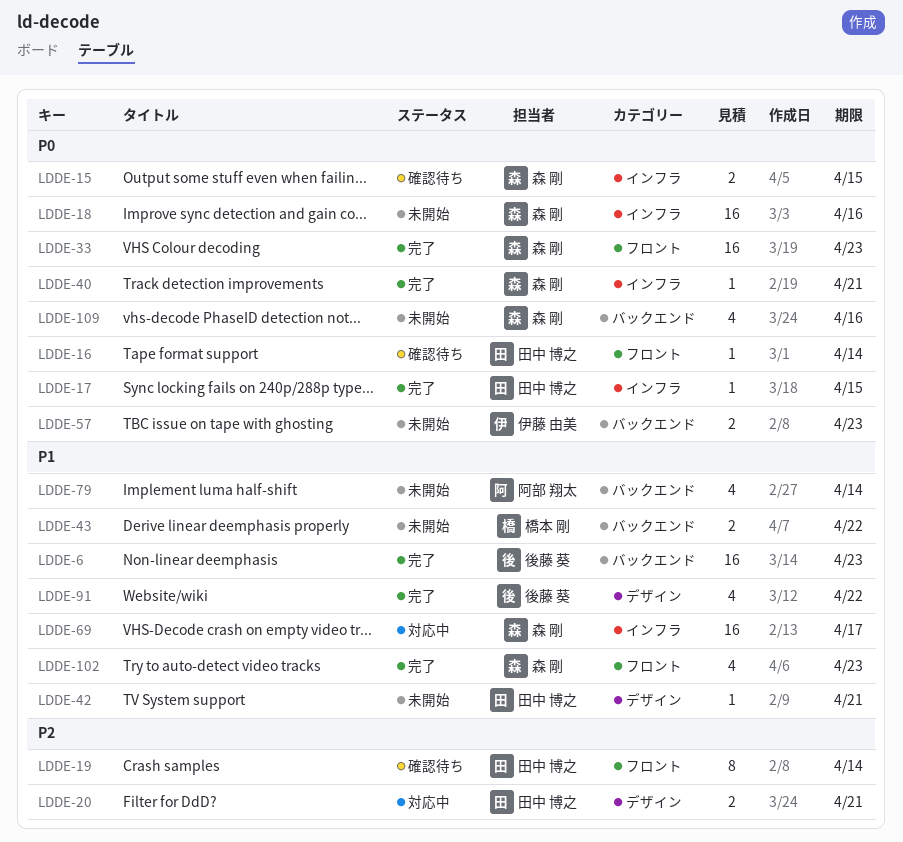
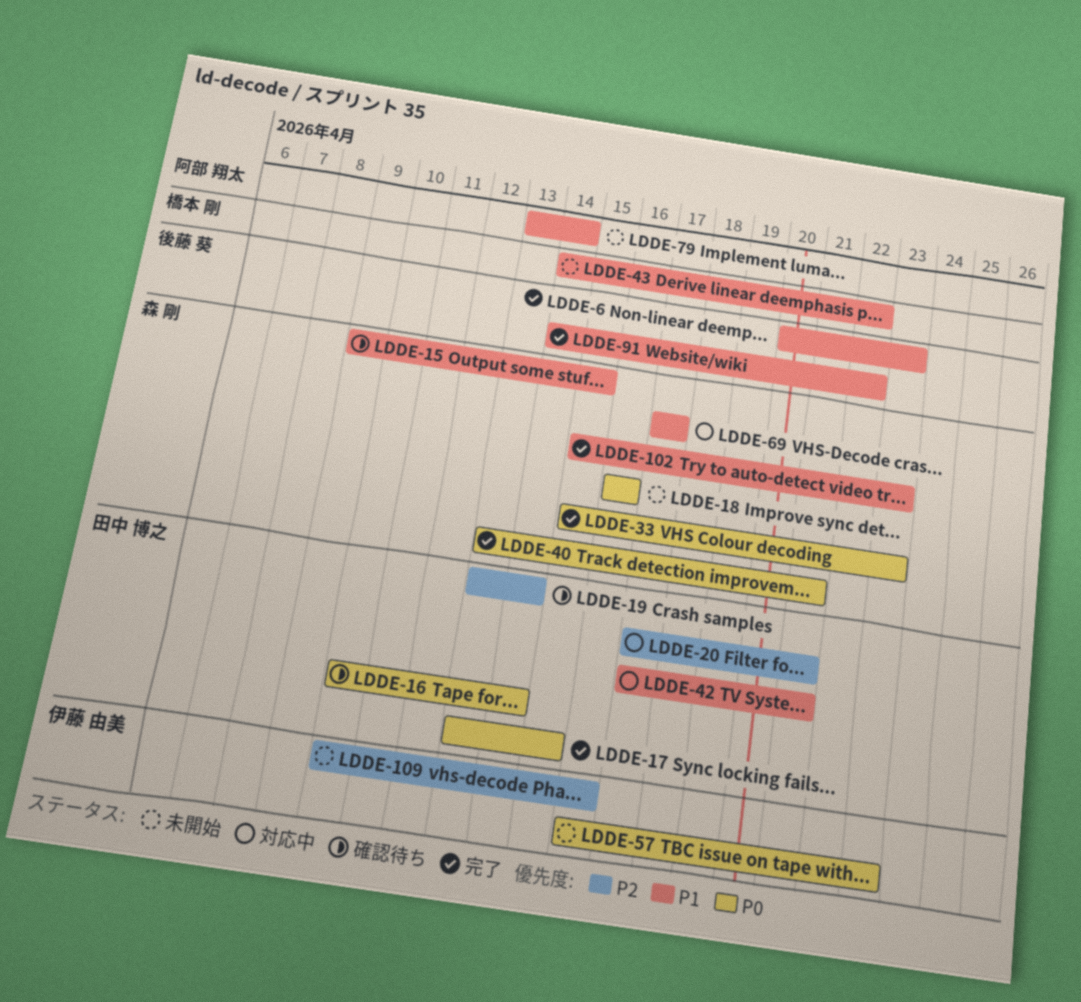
LDDE-15, priority: P0 -> P1
LDDE-42, status: 未開始 -> 対応中
LDDE-109, owner: 森 剛 -> 伊藤 由美
LDDE-109, priority: P0 -> P2

